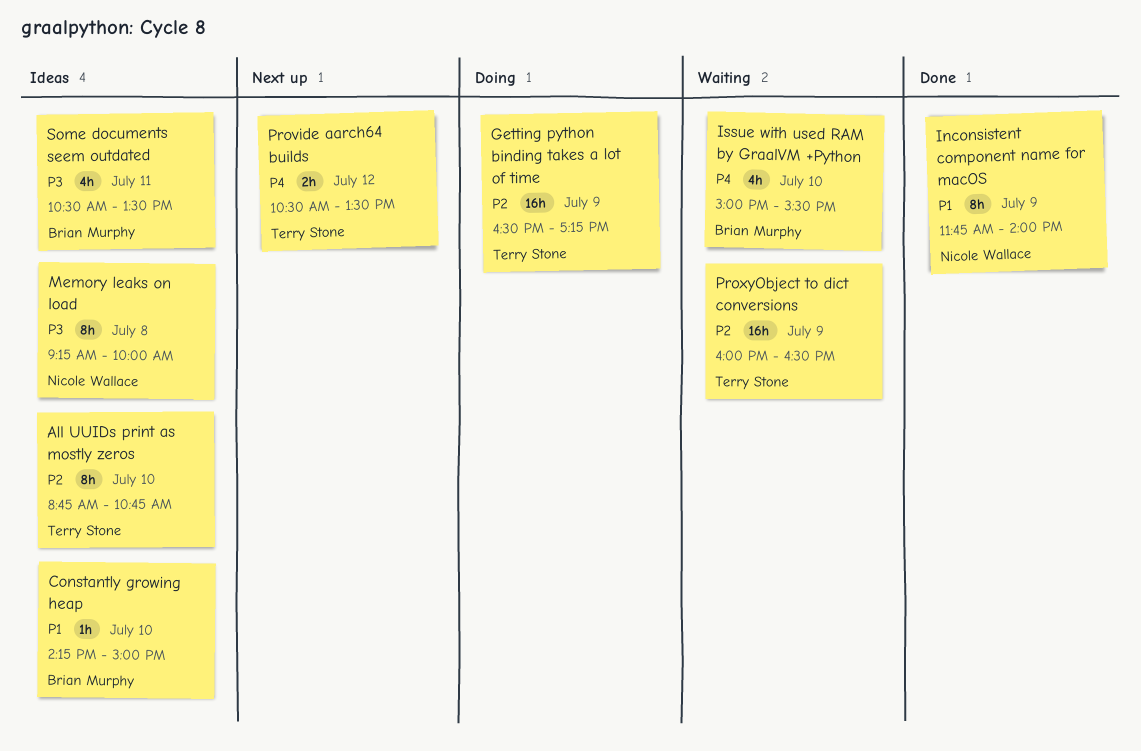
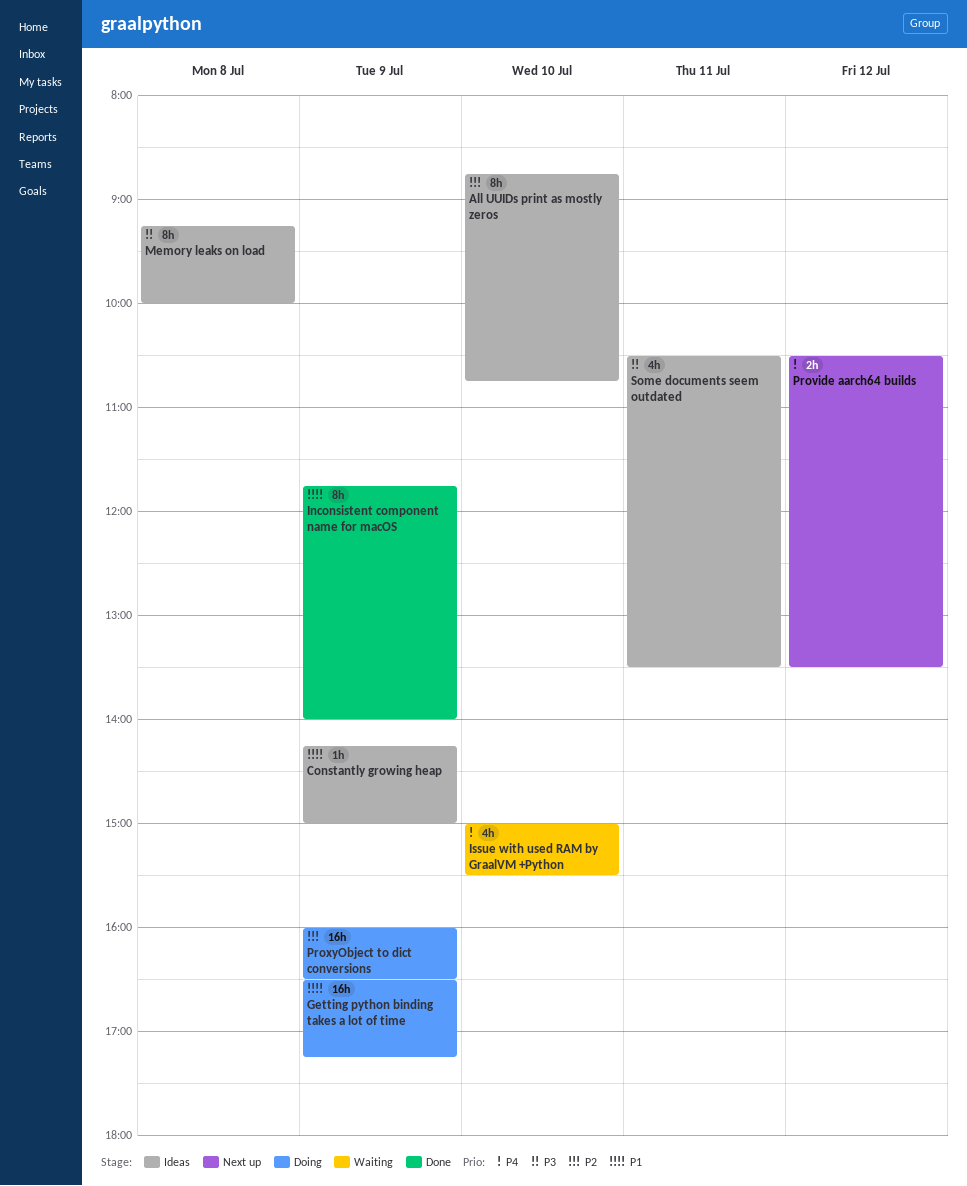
Constantly growing heap, day: Jul 10 -> Jul 9
Getting python binding takes a lot of time, priority: P2 -> P1
ProxyObject to dict conversions, status: Waiting -> Doing

